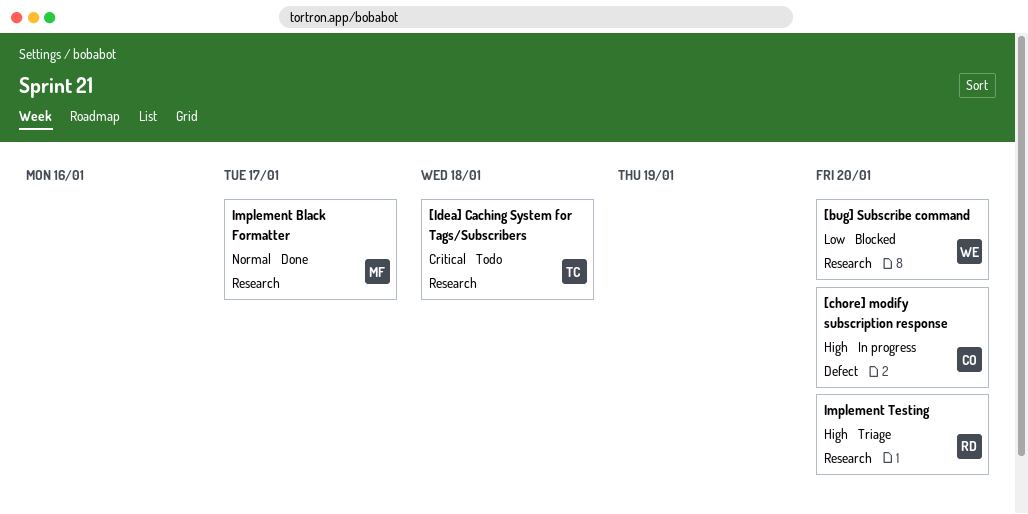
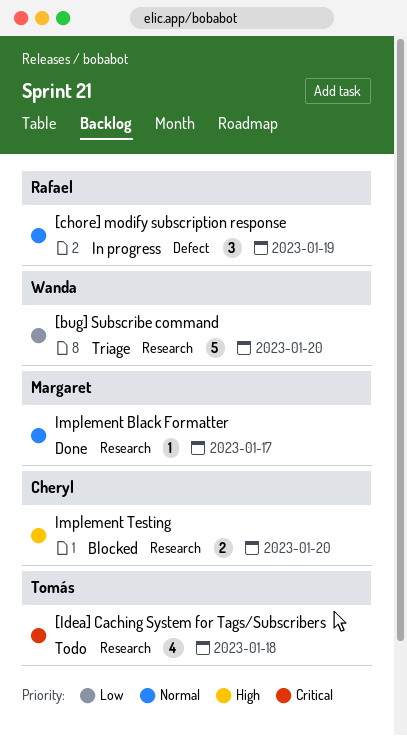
[bug] Subscribe command, status: Blocked -> Triage
[chore] modify subscription response, owner: Cheryl -> Rafael
[chore] modify subscription response, priority: High -> Normal
[chore] modify subscription response, due: Jan 20 -> Jan 19
Implement Testing, status: Triage -> Blocked
Implement Testing, owner: Rafael -> Cheryl

